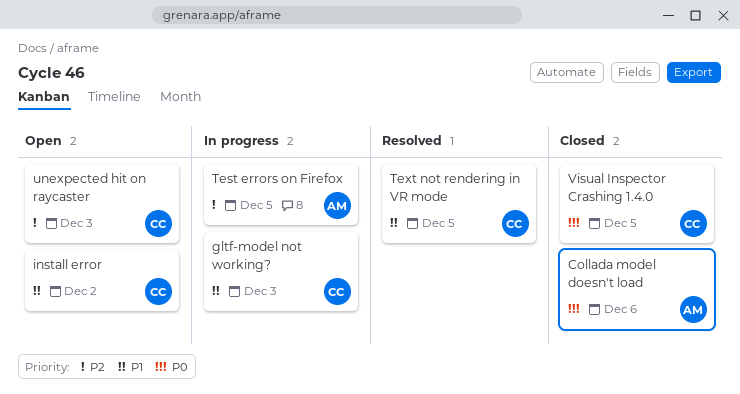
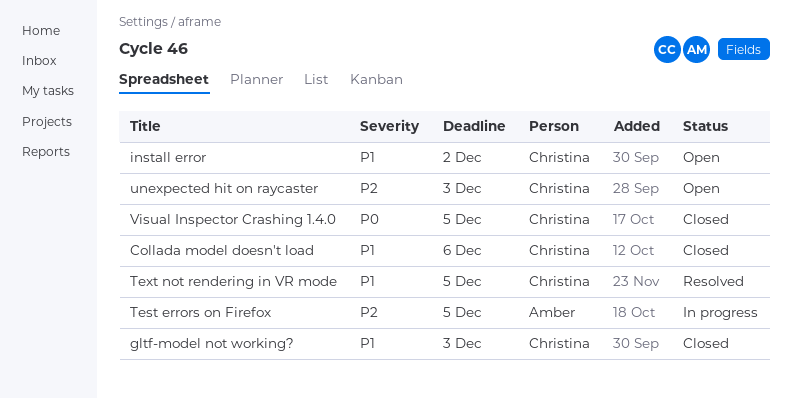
Collada model doesn't load, owner: Amber -> Christina
Collada model doesn't load, priority: P0 -> P1
gltf-model not working?, status: In progress -> Closed

